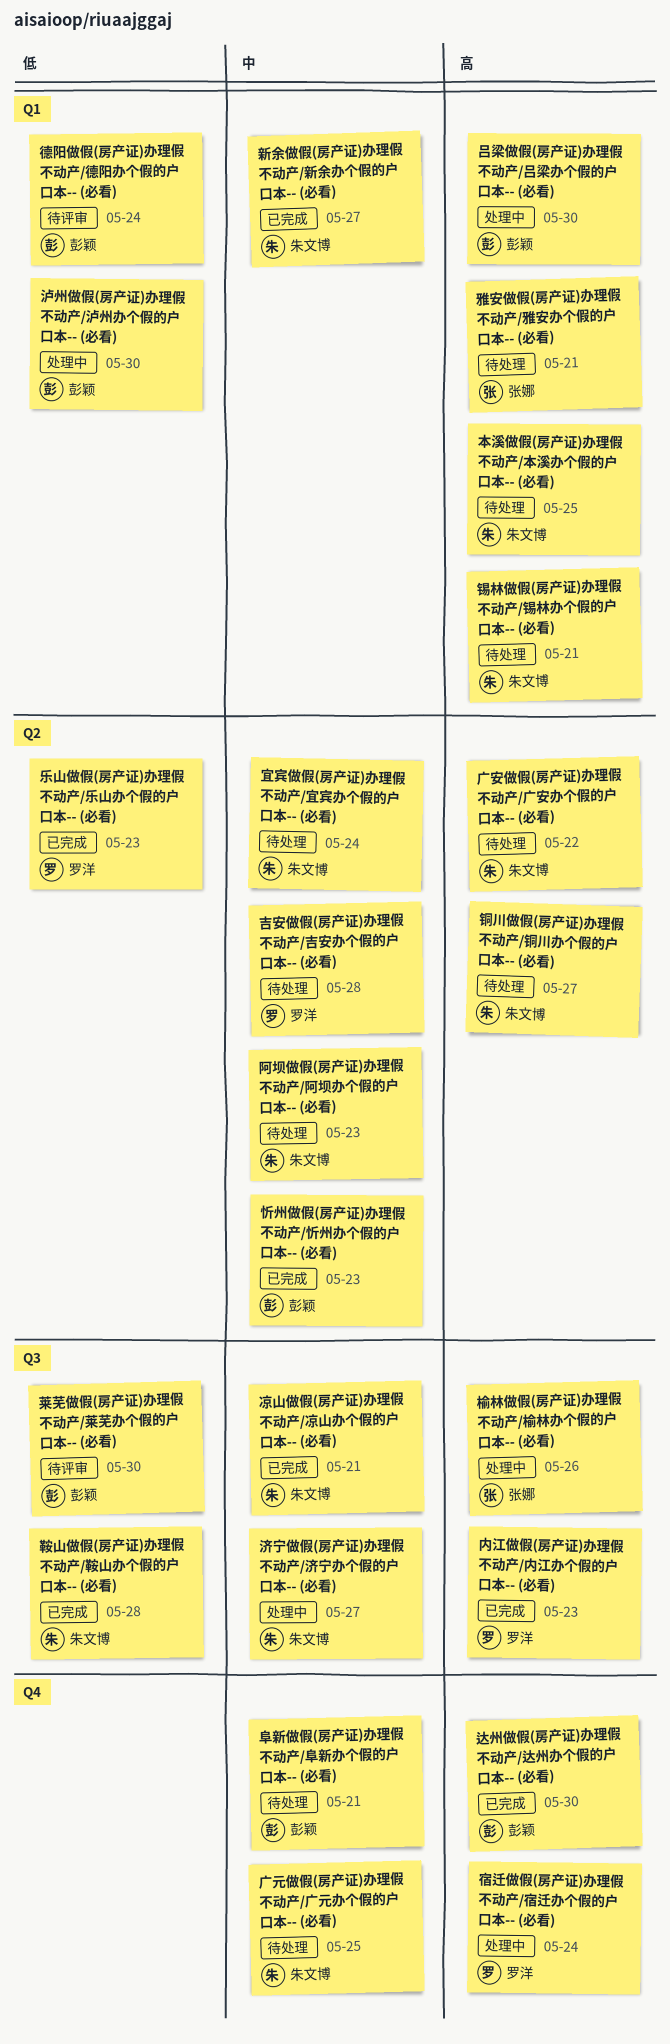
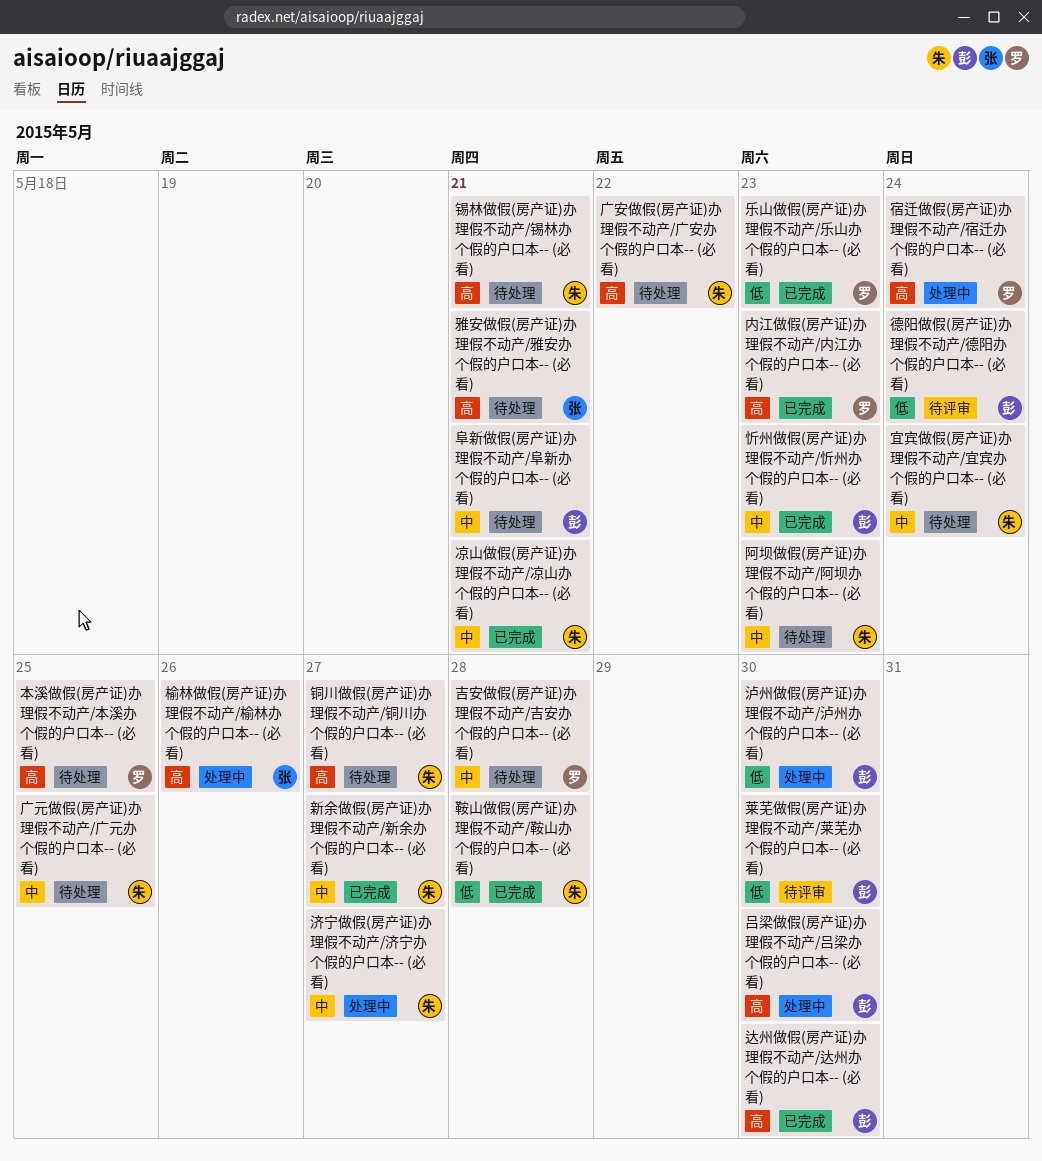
本溪做假(房产证)办理假不动产/本溪办个假的户口本-- (必看), owner: 朱文博 -> 罗洋

